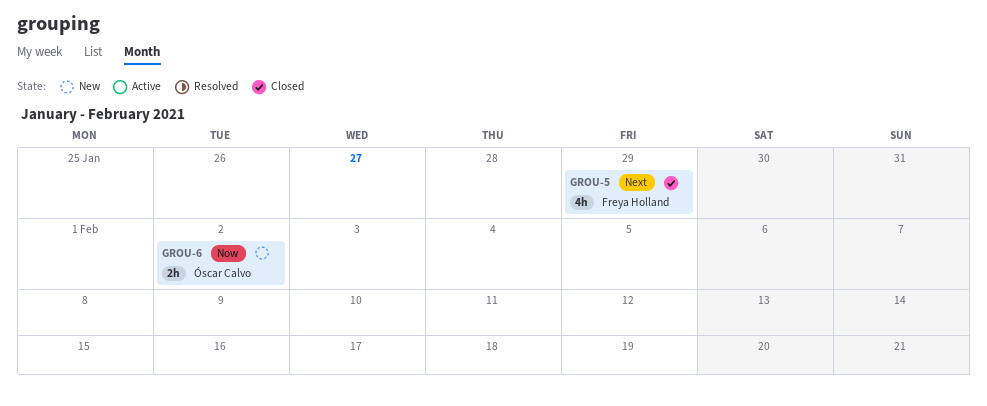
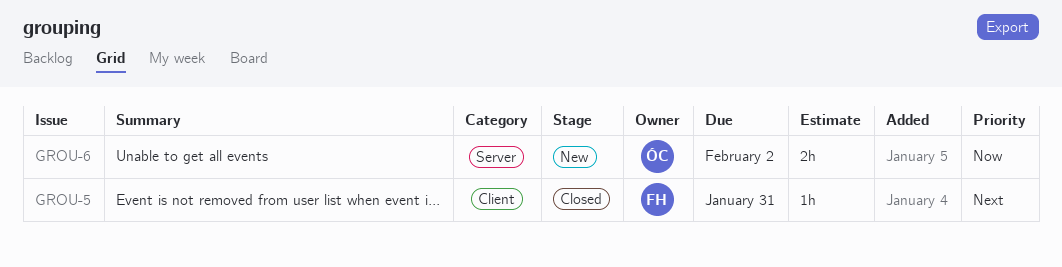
GROU-5, estimate: 4h -> 1h
GROU-5, due: Jan 29 -> Jan 31

